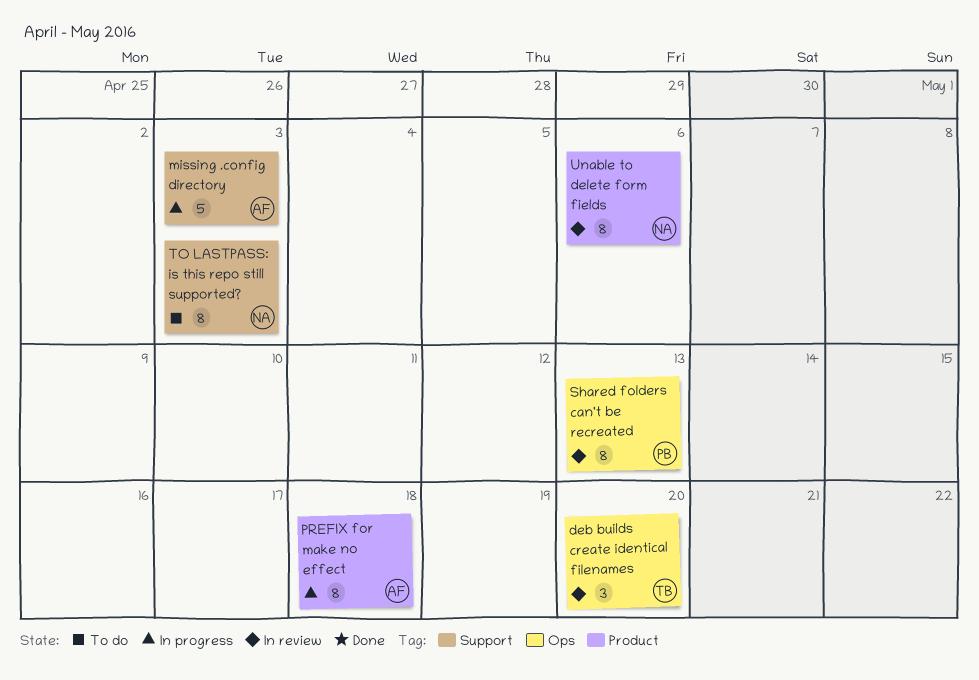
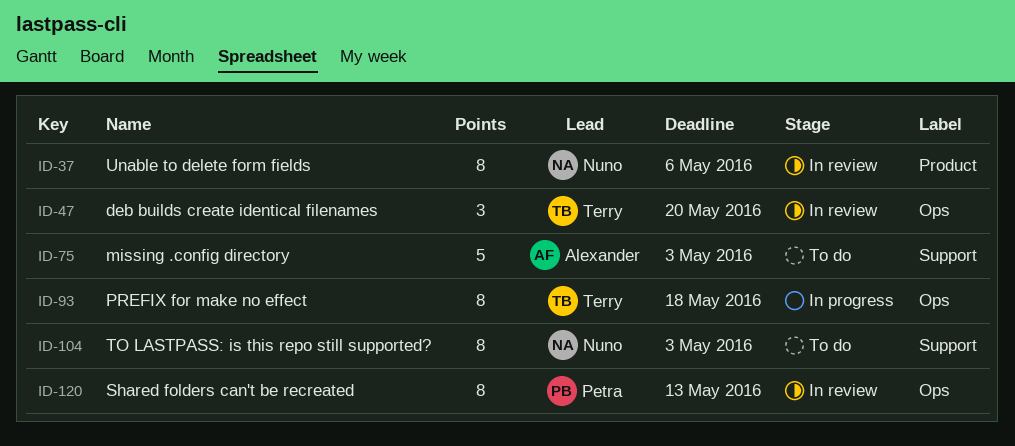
missing .config directory, status: In progress -> To do
PREFIX for make no effect, owner: Alexander -> Terry
PREFIX for make no effect, label: Product -> Ops

